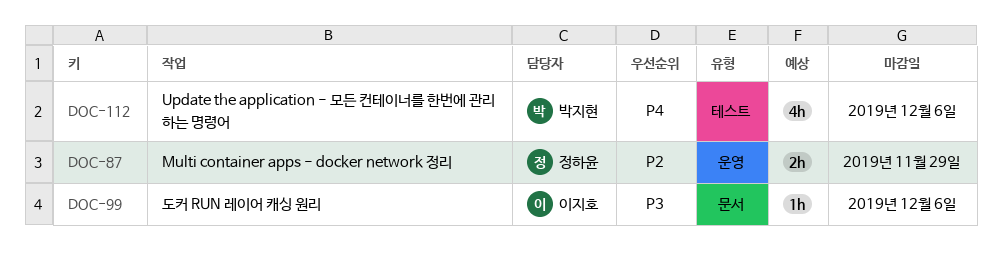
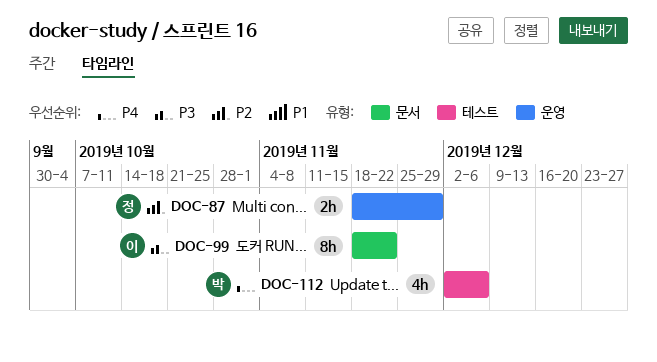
DOC-99, estimate: 1h -> 8h
DOC-99, due: Dec 6 -> Nov 22

